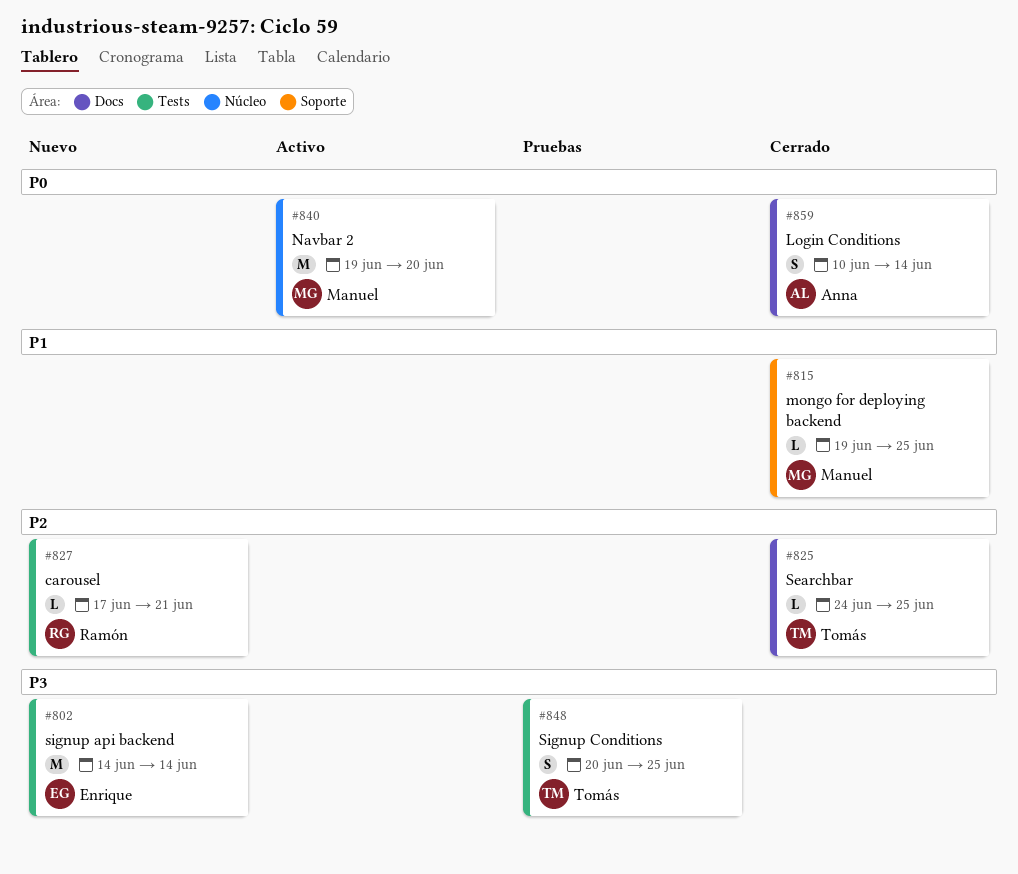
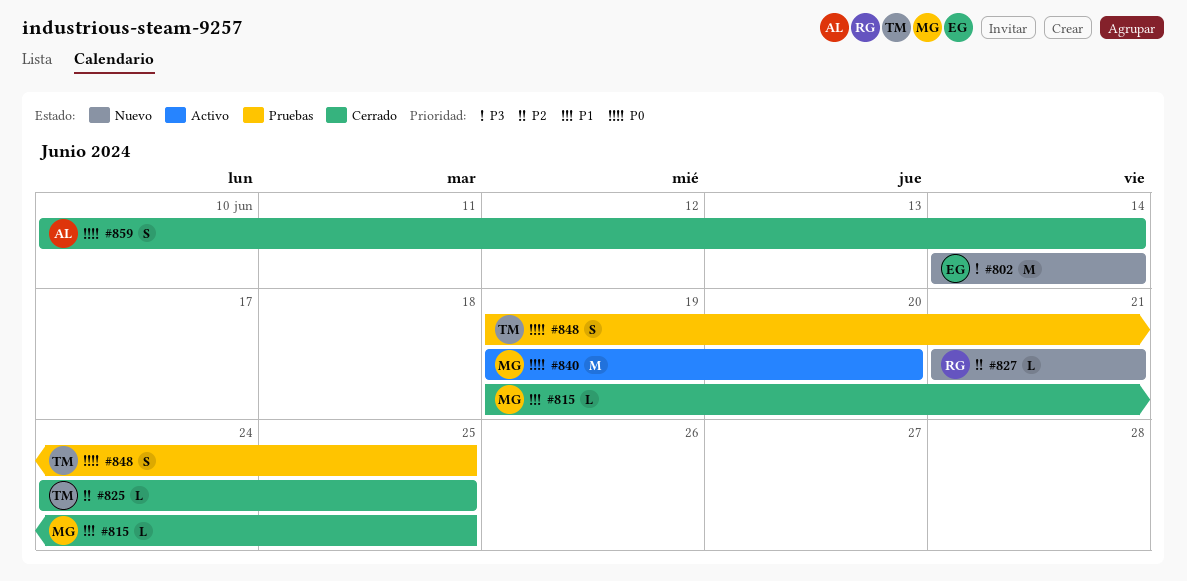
#827, start: Jun 17 -> Jun 21
#848, priority: P3 -> P0
#848, start: Jun 20 -> Jun 19

